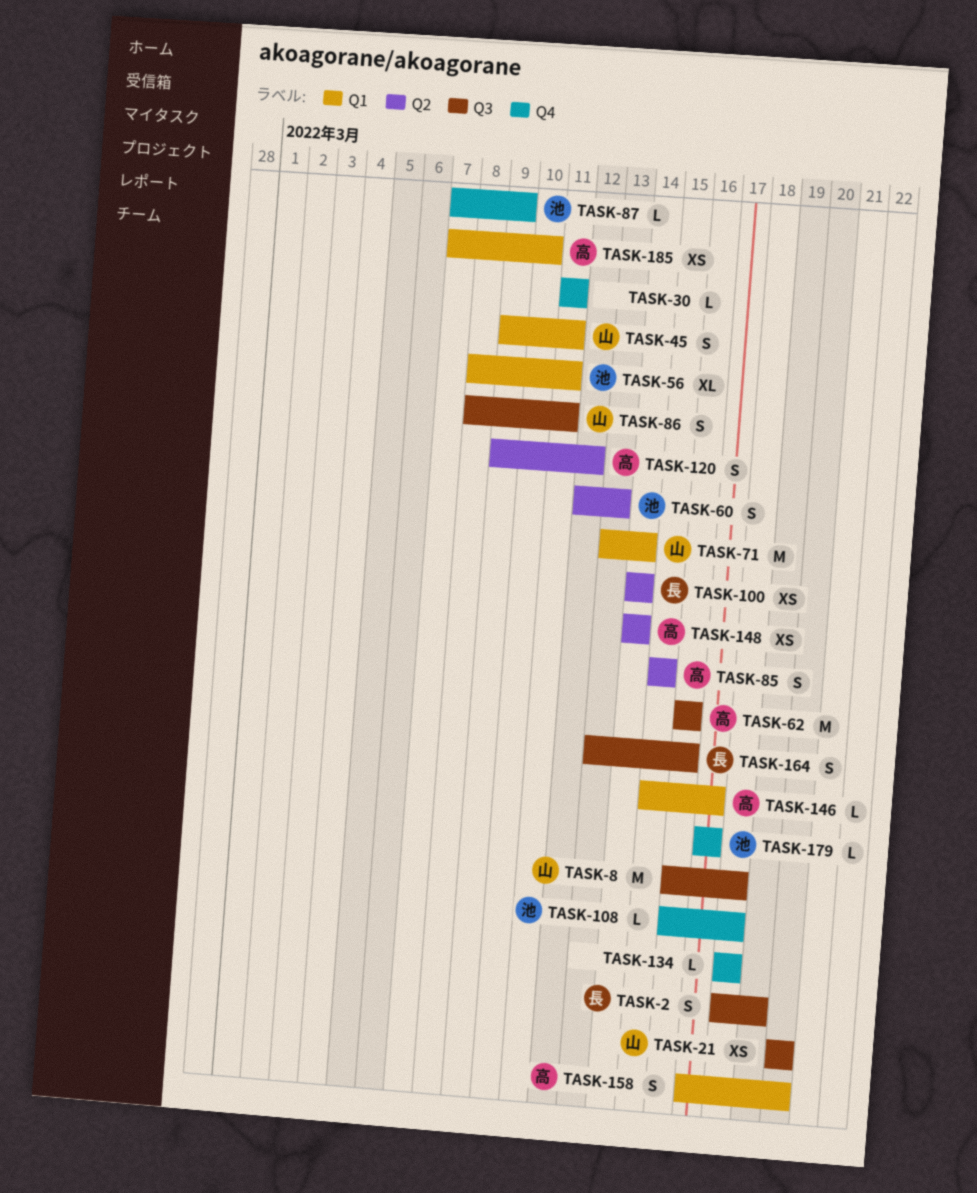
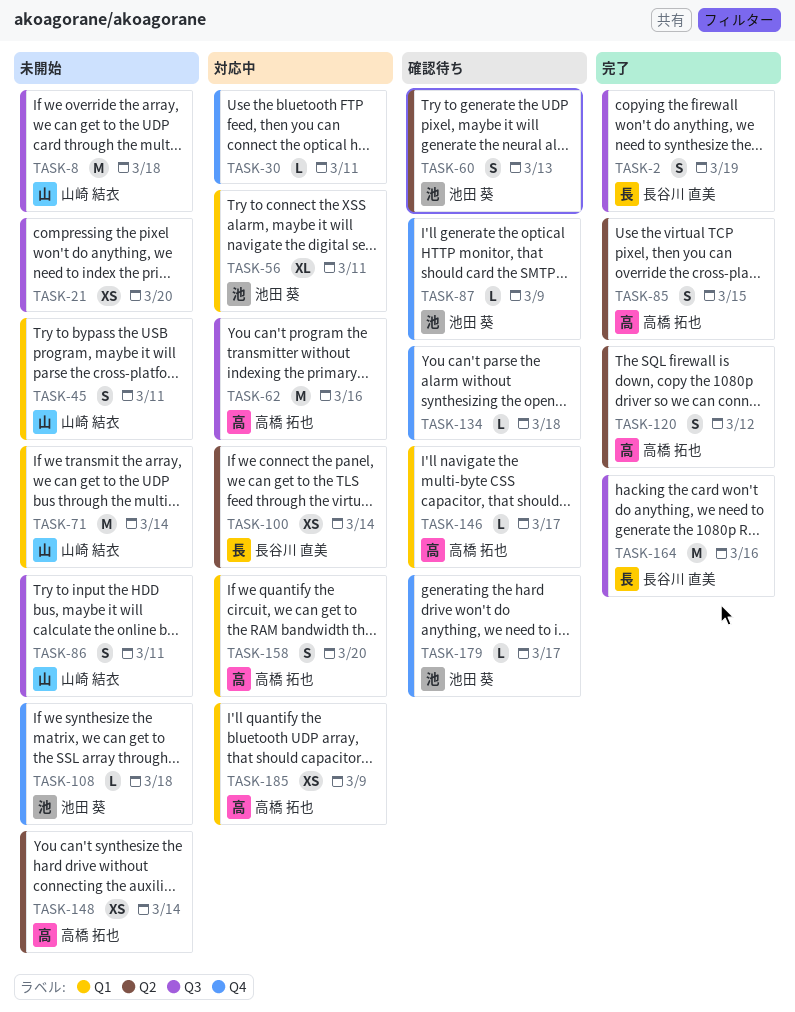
TASK-21, owner: 山崎 結衣 -> none
TASK-164, estimate: S -> M
TASK-185, due: Mar 10 -> Mar 9

